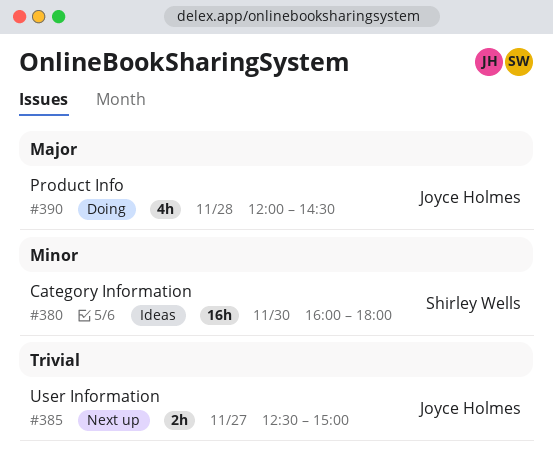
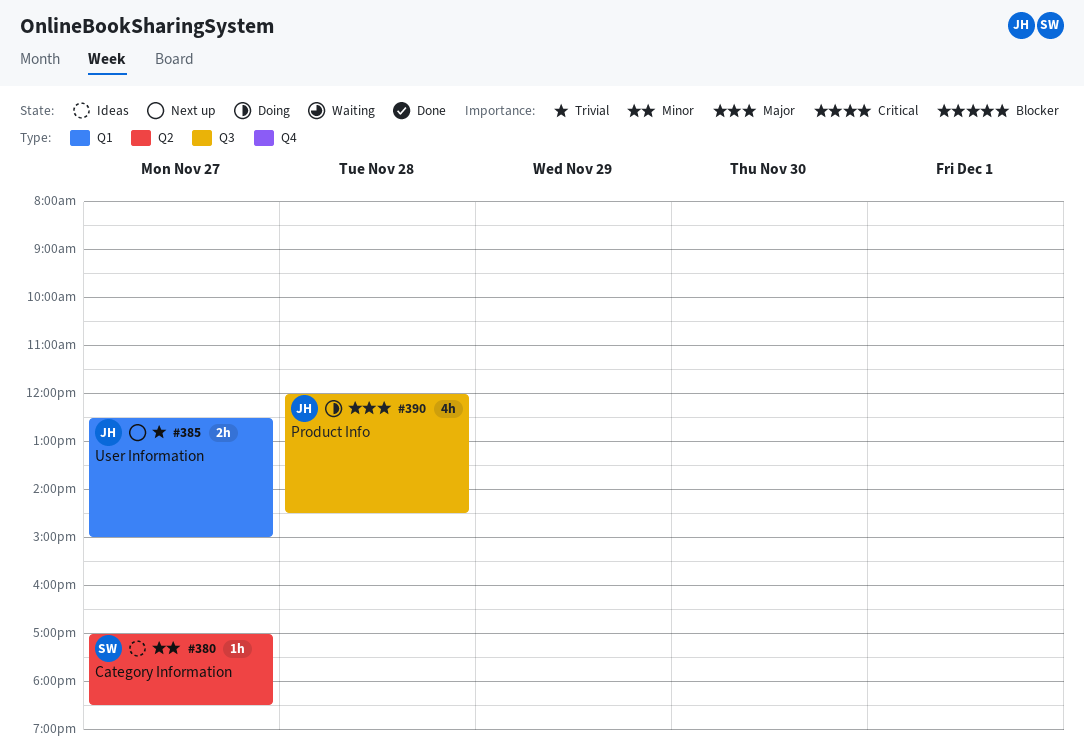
#380, estimate: 16h -> 1h
#380, day: Nov 30 -> Nov 27
#380, begins: 16:00 -> 17:00
#380, ends: 18:00 -> 18:30

